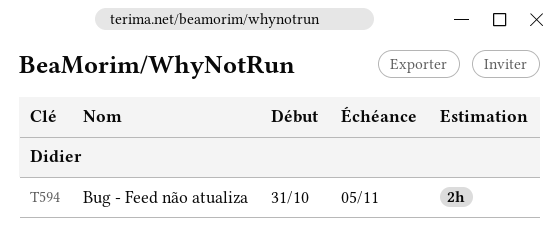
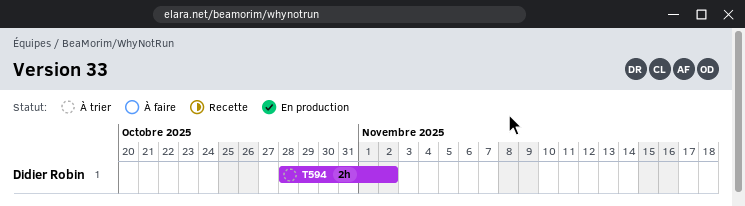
T594, start: Oct 31 -> Oct 28
T594, due: Nov 5 -> Nov 2

